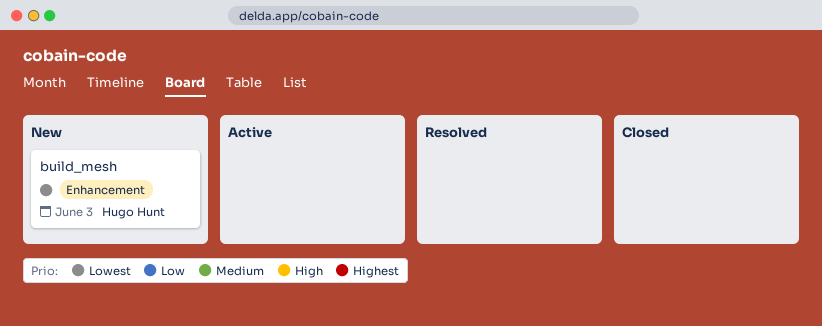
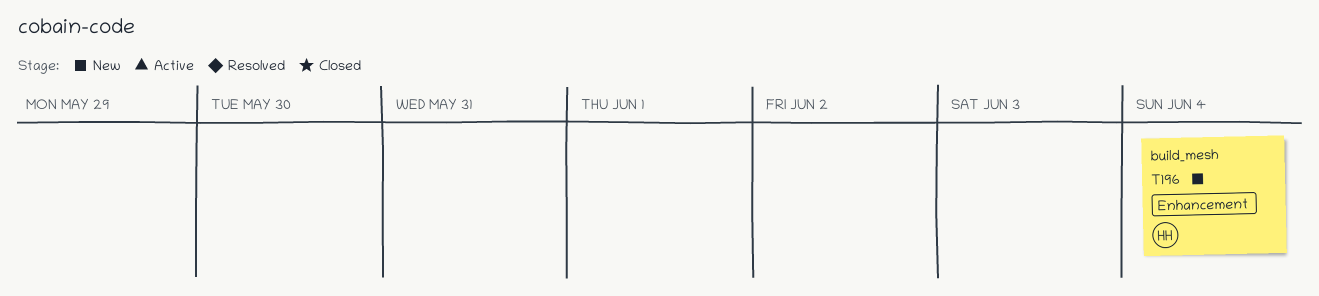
build_mesh, due: Jun 3 -> Jun 4

